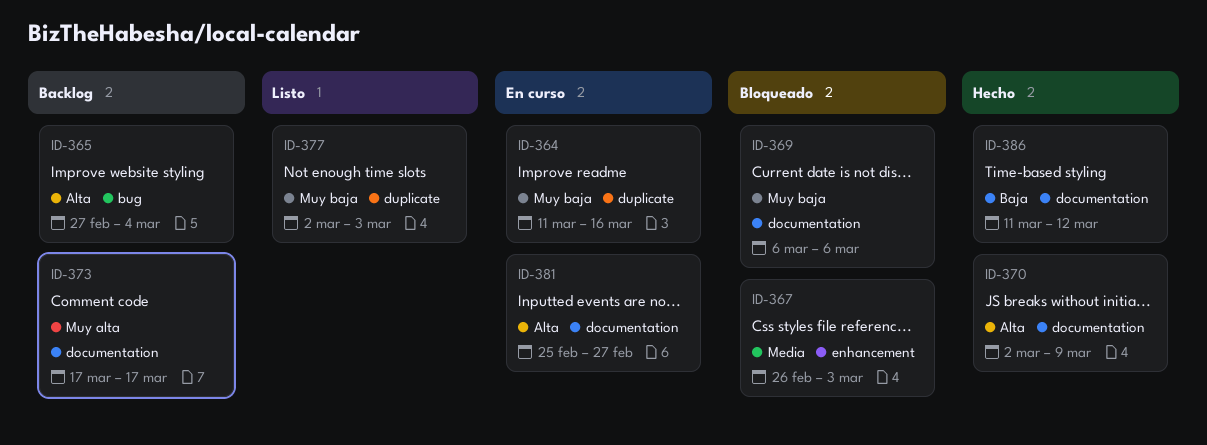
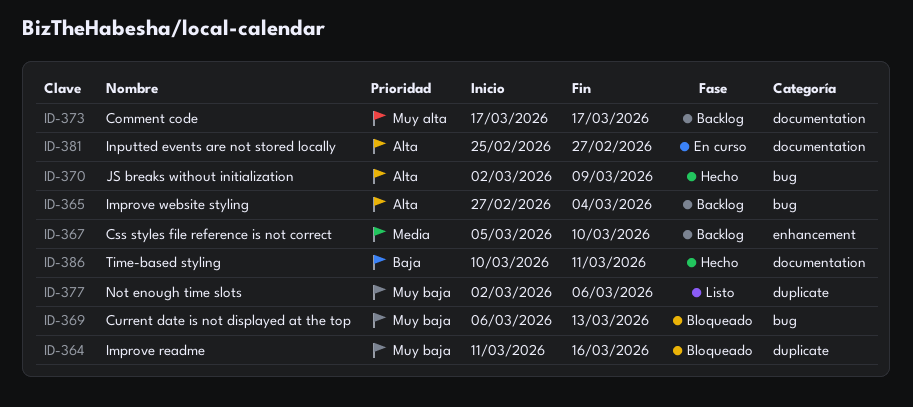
ID-364, status: En curso -> Bloqueado
ID-367, status: Bloqueado -> Backlog
ID-367, start: Feb 26 -> Mar 5
ID-367, due: Mar 3 -> Mar 10
ID-369, label: documentation -> bug
ID-369, due: Mar 6 -> Mar 13
ID-370, label: documentation -> bug
ID-377, due: Mar 3 -> Mar 6
ID-386, start: Mar 11 -> Mar 10
ID-386, due: Mar 12 -> Mar 11

